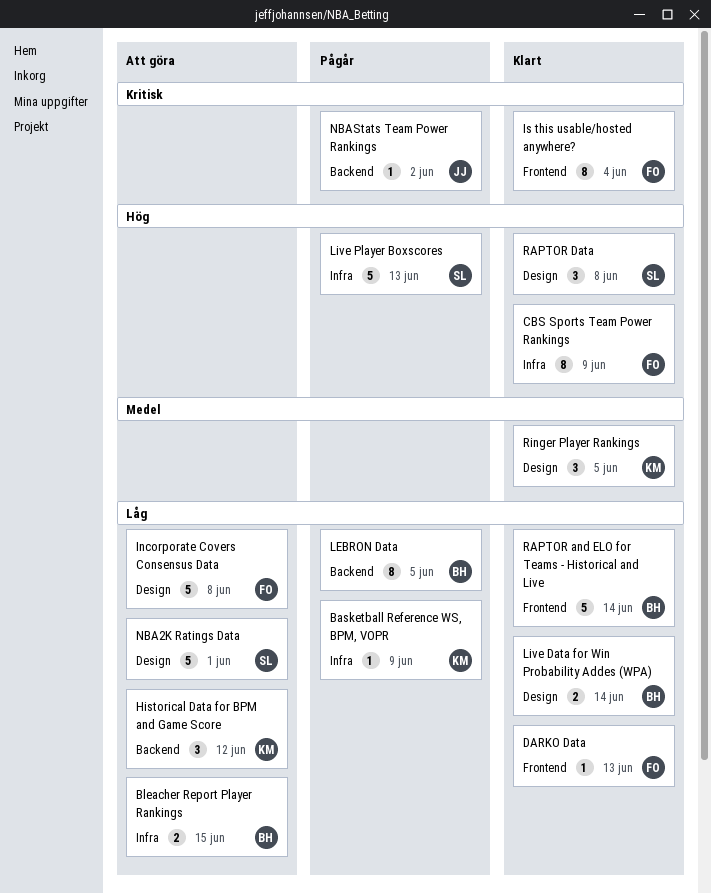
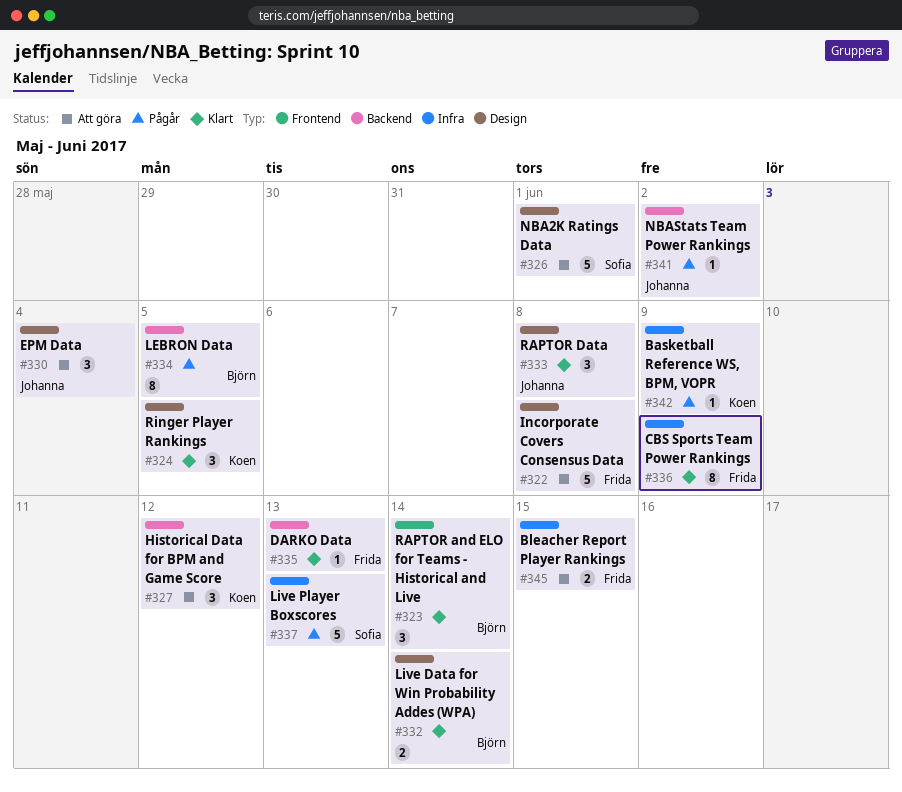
Bleacher Report Player Rankings, owner: Björn -> Frida
DARKO Data, label: Frontend -> Backend
EPM Data: none -> present
Is this usable/hosted anywhere?: present -> none
RAPTOR and ELO for Teams - Historical and Live, estimate: 5 -> 3
RAPTOR Data, owner: Sofia -> Johanna

